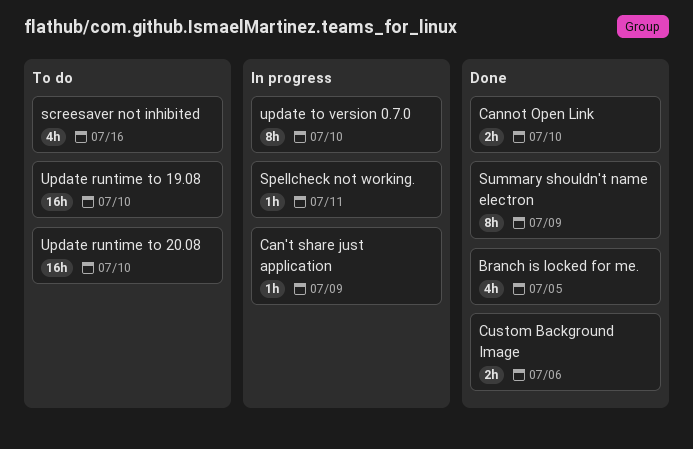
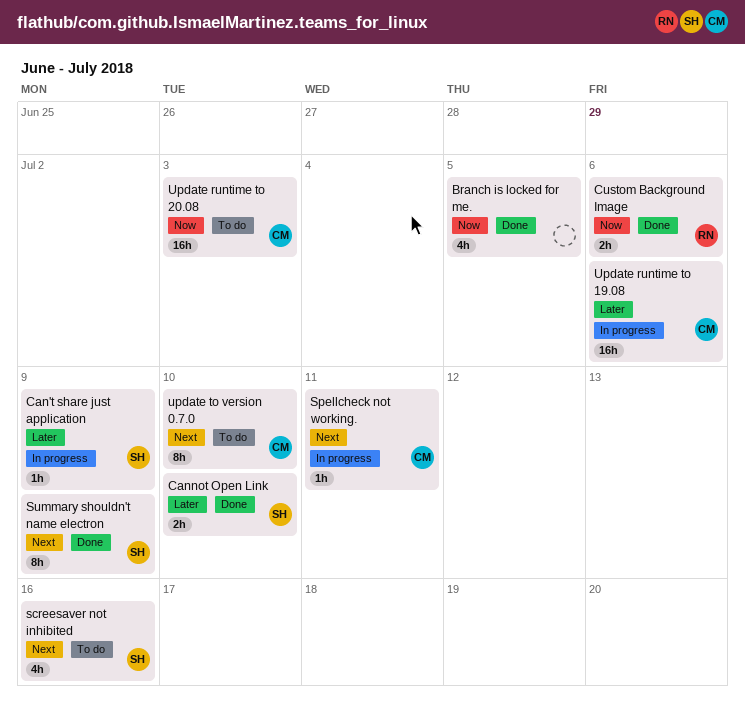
Update runtime to 19.08, status: To do -> In progress
Update runtime to 19.08, due: Jul 10 -> Jul 6
Update runtime to 20.08, due: Jul 10 -> Jul 3
update to version 0.7.0, status: In progress -> To do

